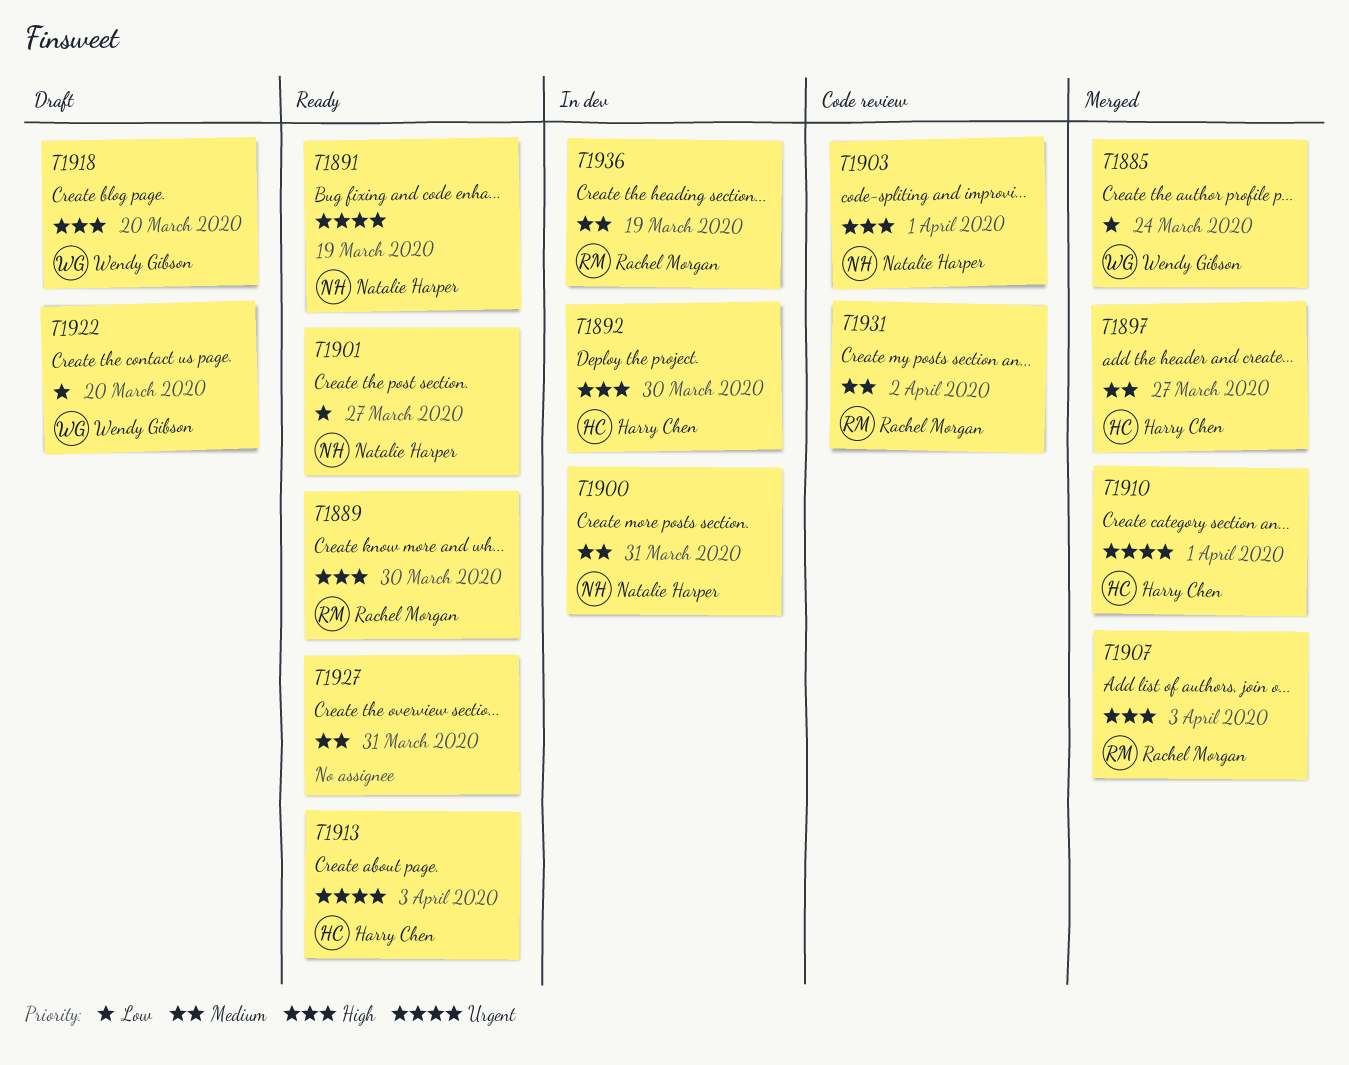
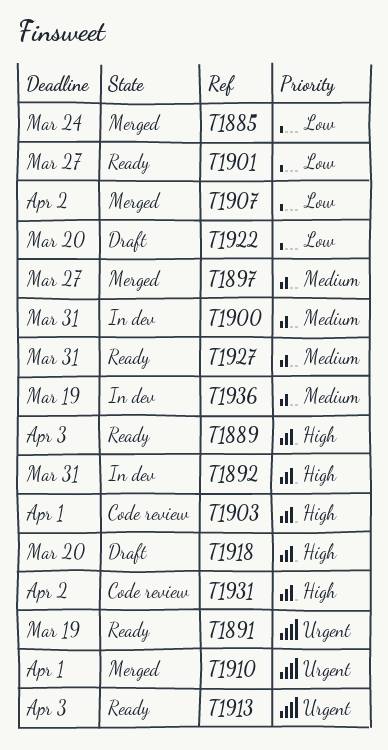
T1889, due: Mar 30 -> Apr 3
T1892, due: Mar 30 -> Mar 31
T1907, priority: High -> Low
T1907, due: Apr 3 -> Apr 2
T1931, priority: Medium -> High

